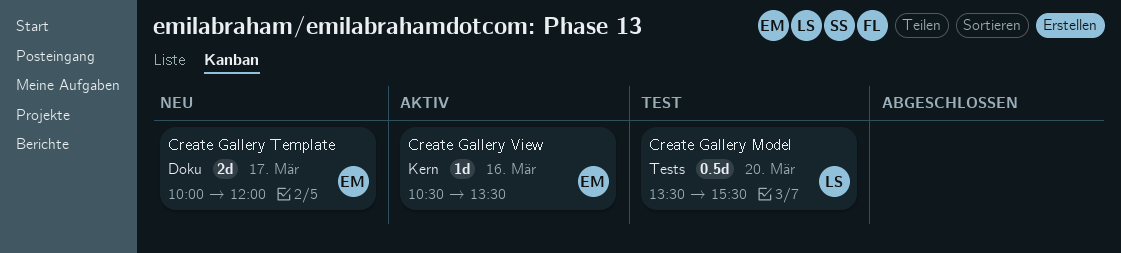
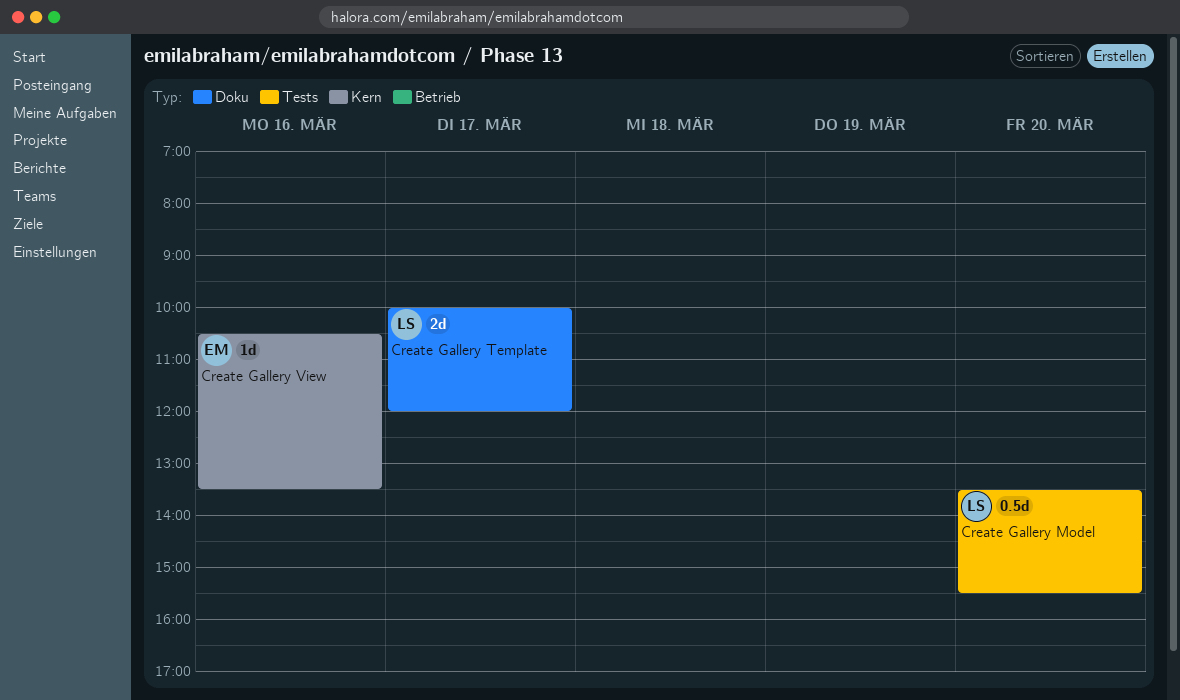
Create Gallery Template, owner: EM -> LS

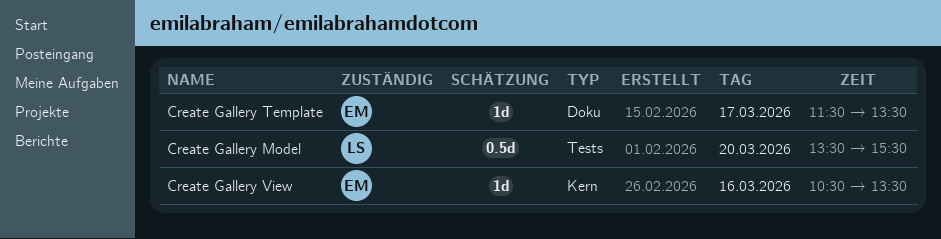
Create Gallery Template, owner: LS -> EM
Create Gallery Template, estimate: 2d -> 1d
Create Gallery Template, begins: 10:00 -> 11:30
Create Gallery Template, ends: 12:00 -> 13:30

